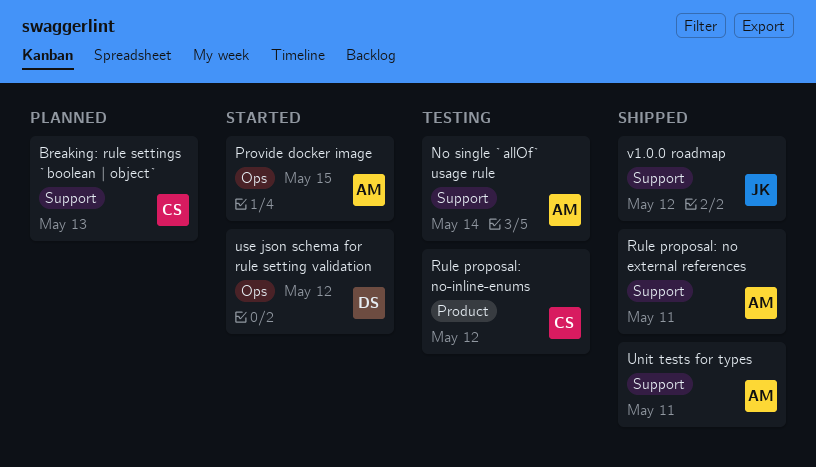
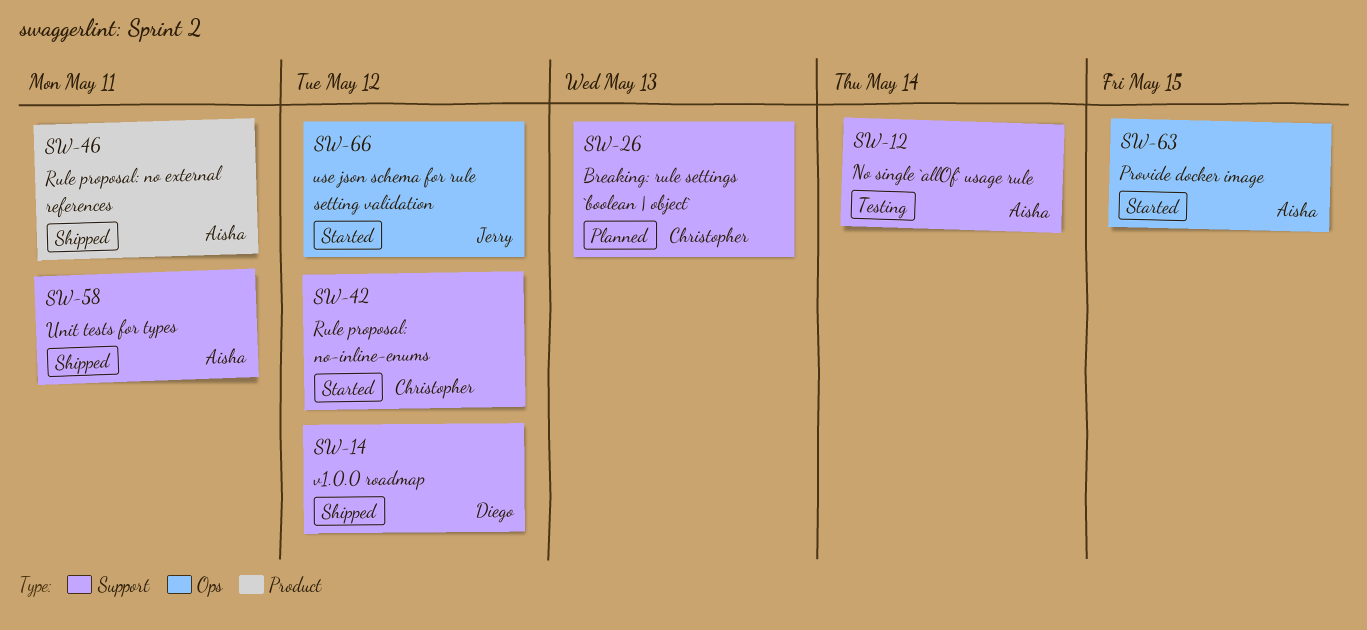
Rule proposal: no external references, label: Support -> Product
Rule proposal: no-inline-enums, status: Testing -> Started
Rule proposal: no-inline-enums, label: Product -> Support
use json schema for rule setting validation, owner: Diego -> Jerry
v1.0.0 roadmap, owner: Jerry -> Diego

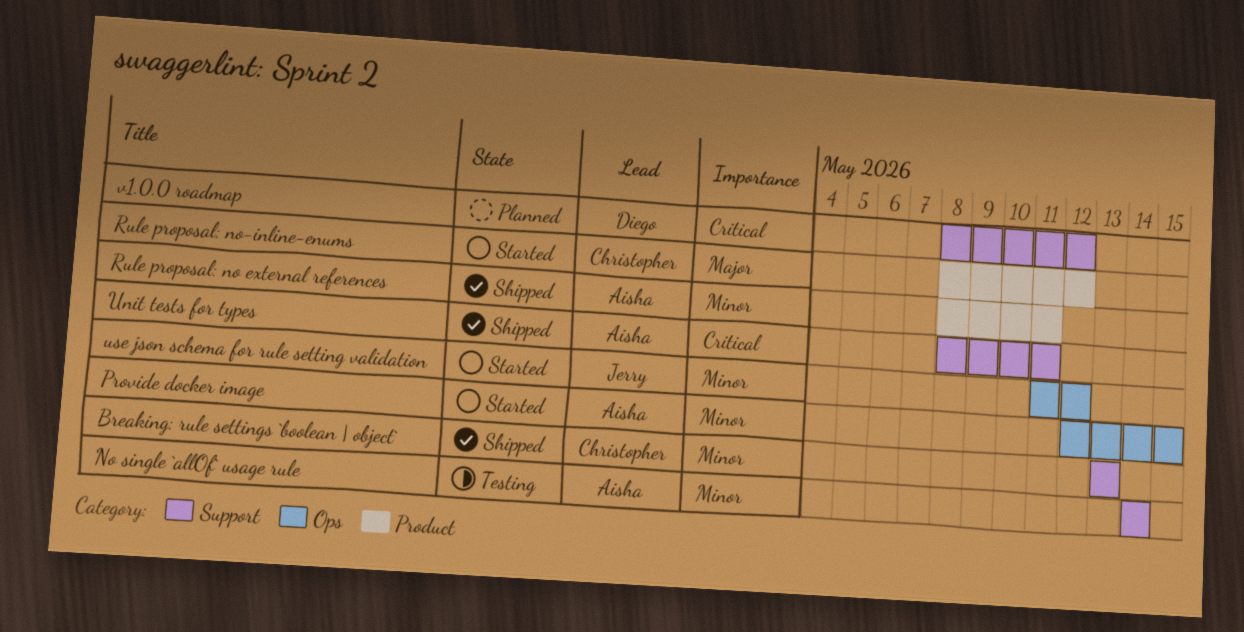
Breaking: rule settings `boolean | object`, status: Planned -> Shipped
Rule proposal: no-inline-enums, label: Support -> Product
v1.0.0 roadmap, status: Shipped -> Planned

